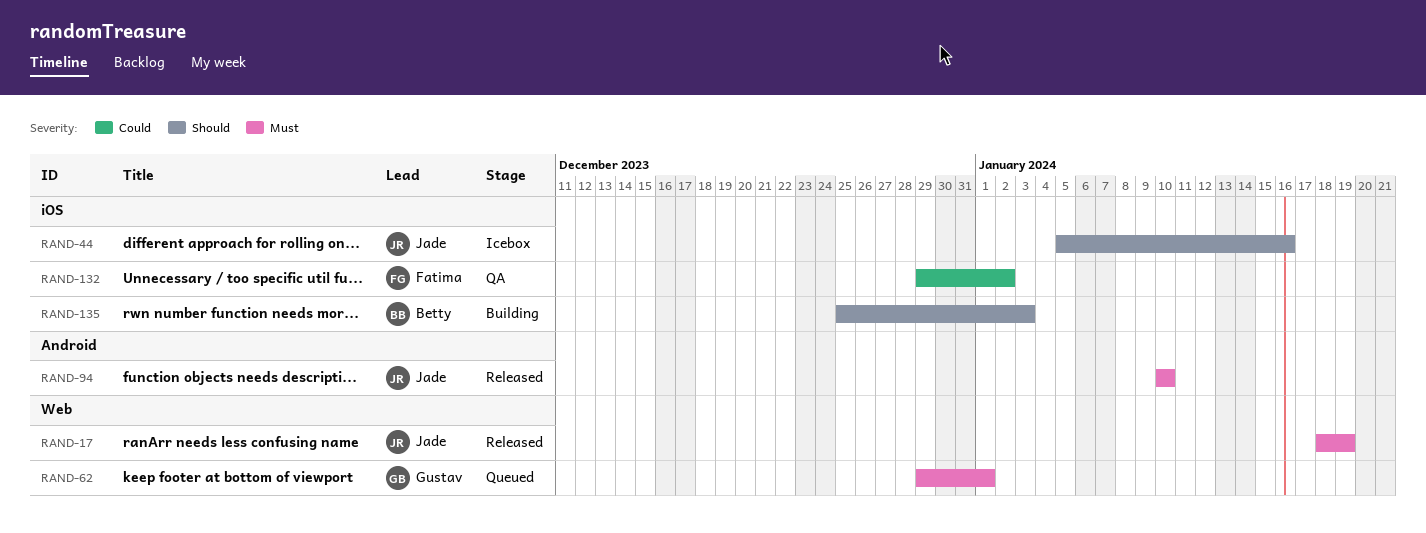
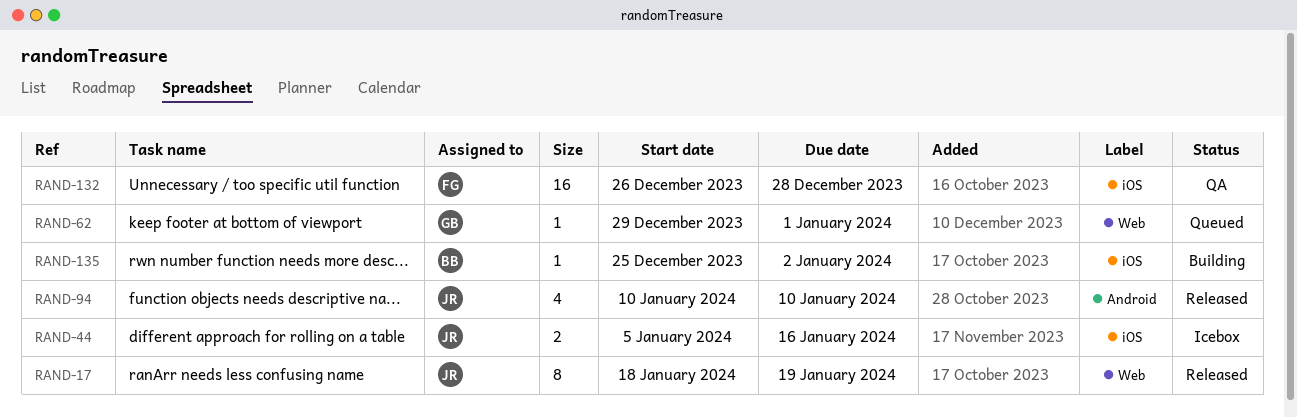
RAND-132, start: Dec 29 -> Dec 26
RAND-132, due: Jan 2 -> Dec 28
RAND-135, due: Jan 3 -> Jan 2

